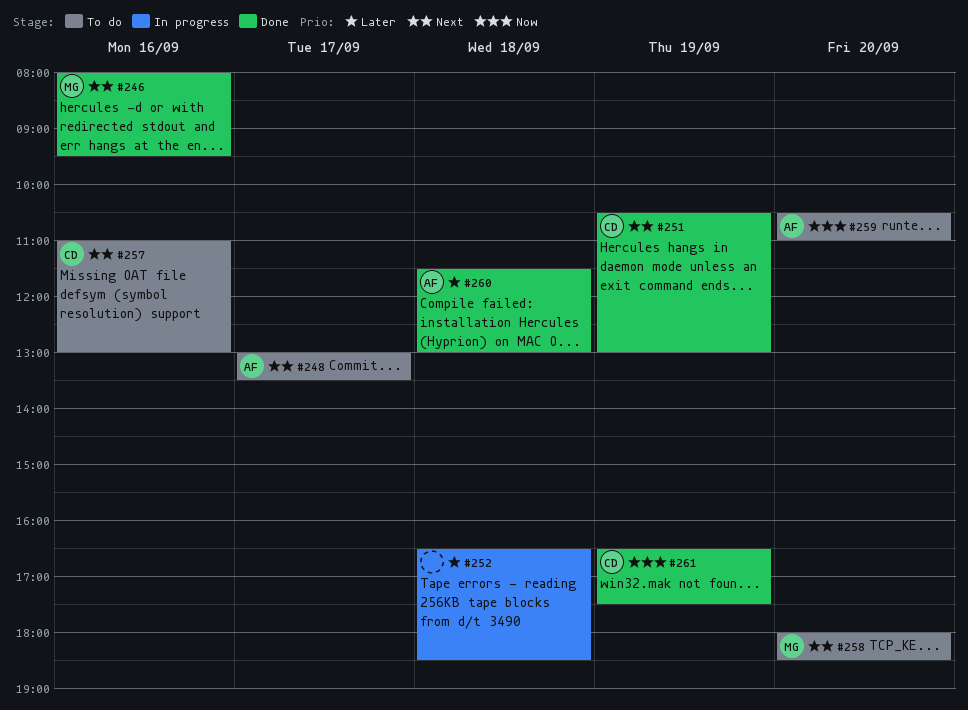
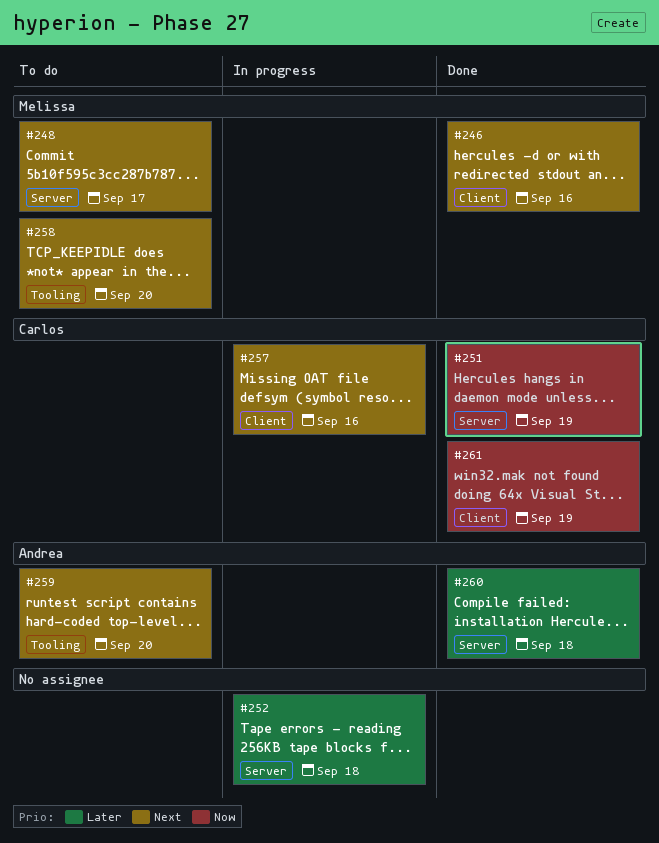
#248, owner: Andrea -> Melissa
#251, priority: Next -> Now
#257, status: To do -> In progress
#259, priority: Now -> Next

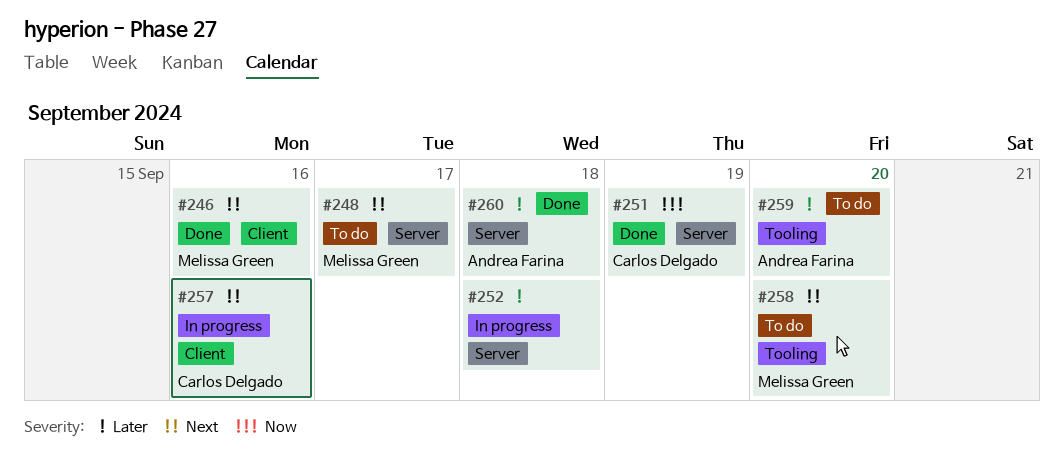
#259, priority: Next -> Later
#261: present -> none

